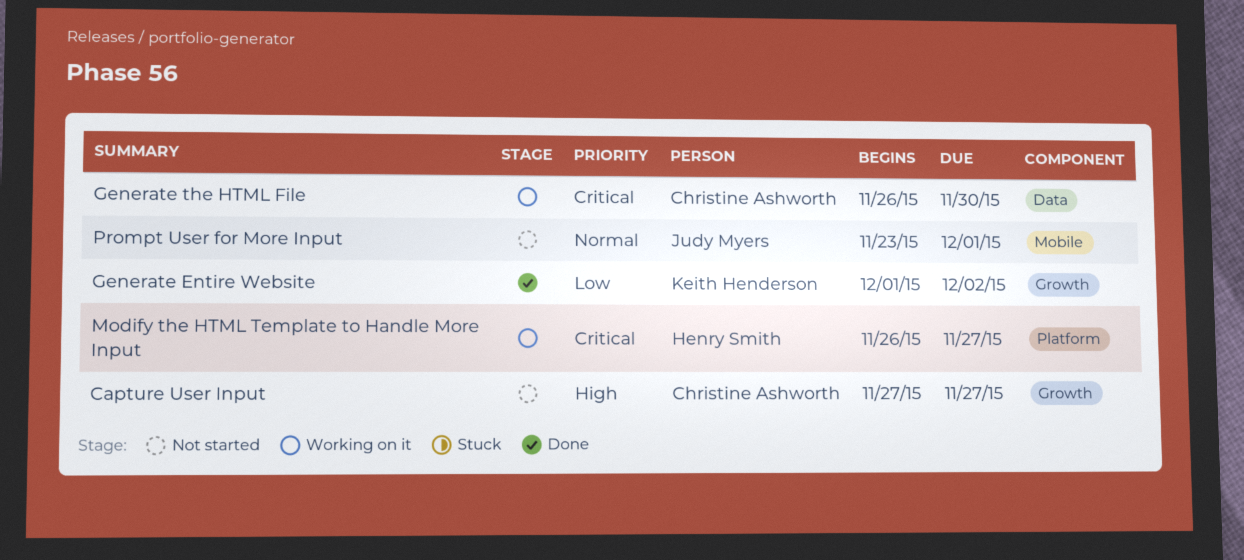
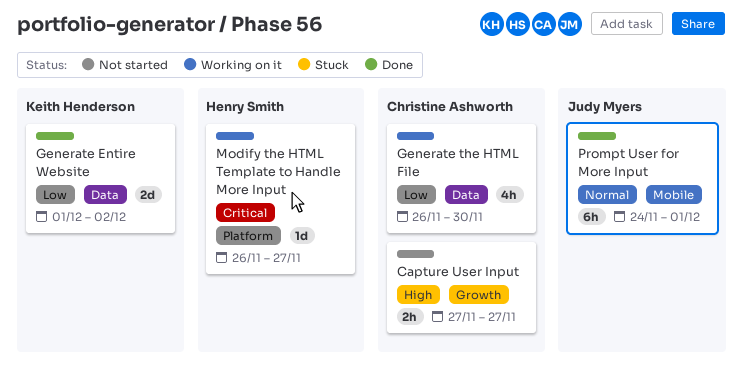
Generate Entire Website, label: Growth -> Data
Generate the HTML File, priority: Critical -> Low
Prompt User for More Input, status: Not started -> Done
Prompt User for More Input, start: Nov 23 -> Nov 24

